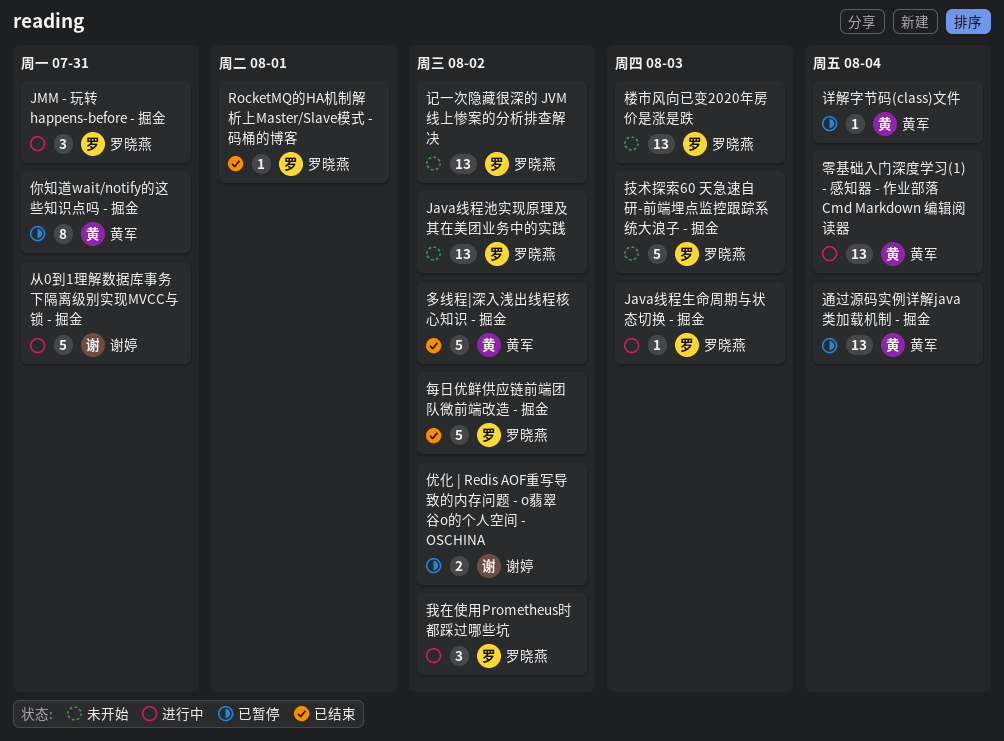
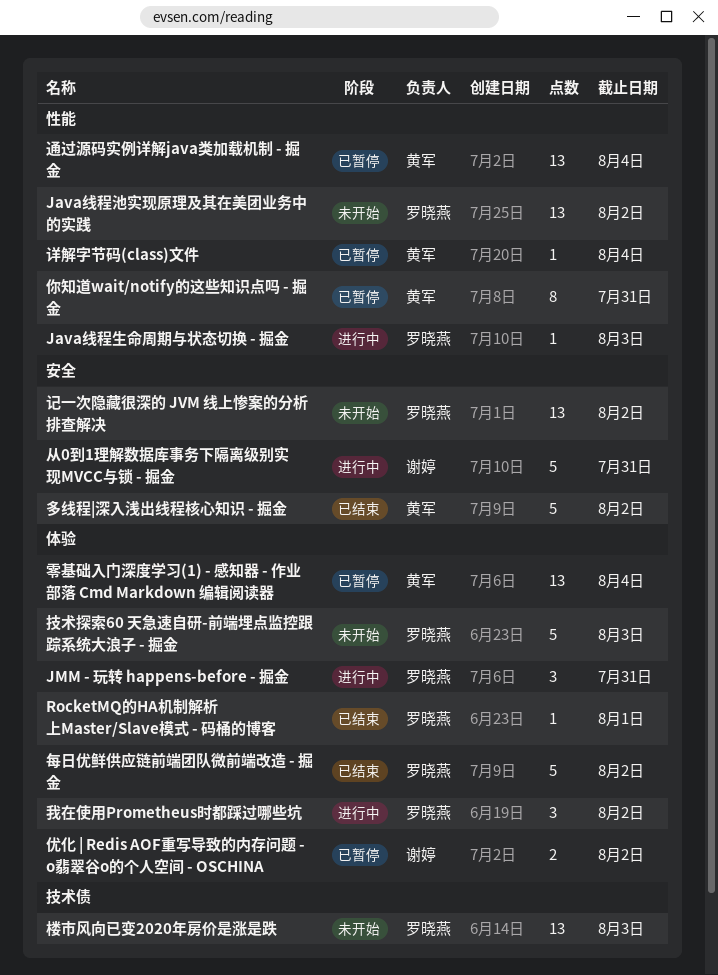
零基础入门深度学习(1) - 感知器 - 作业部落 Cmd Markdown 编辑阅读器, status: 进行中 -> 已暂停

